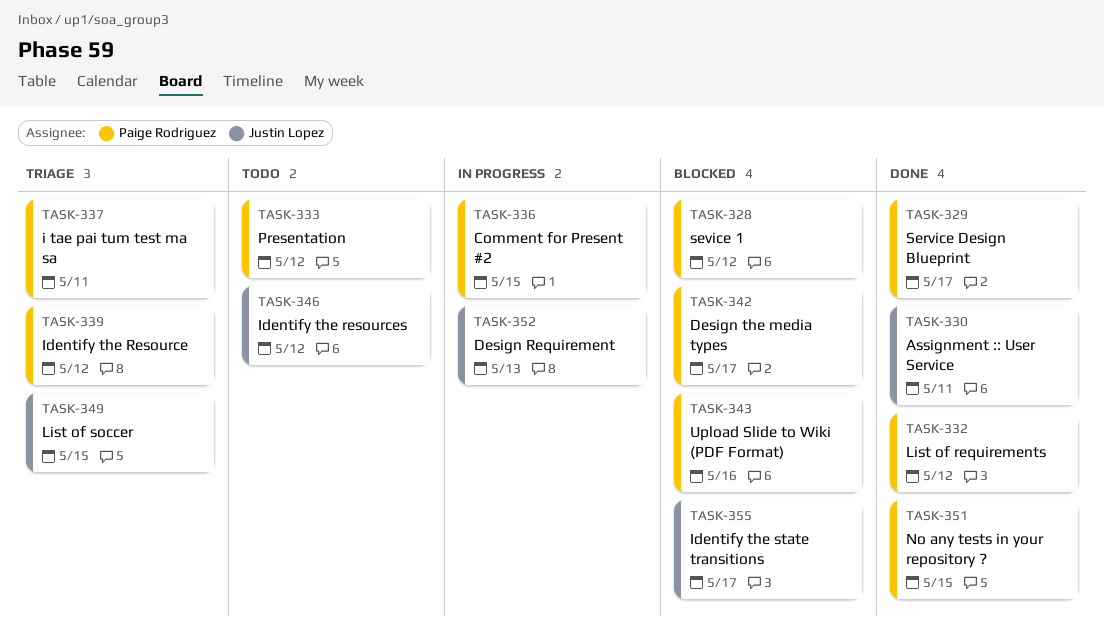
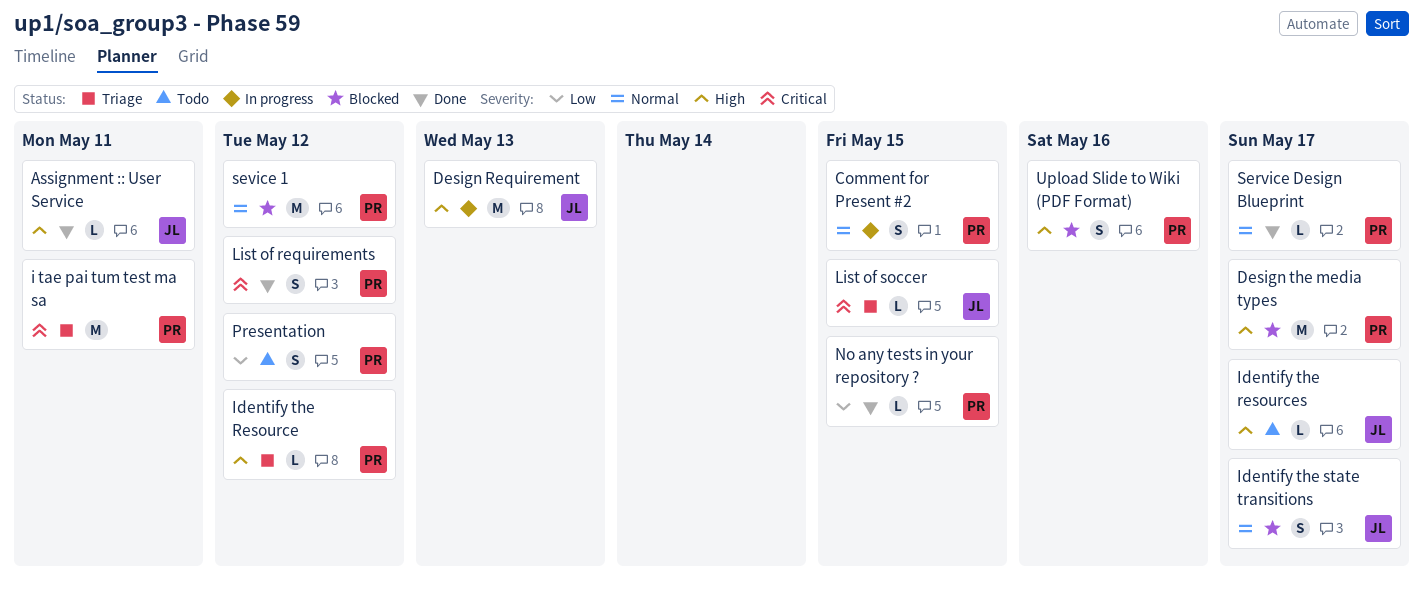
Identify the resources, due: May 12 -> May 17

